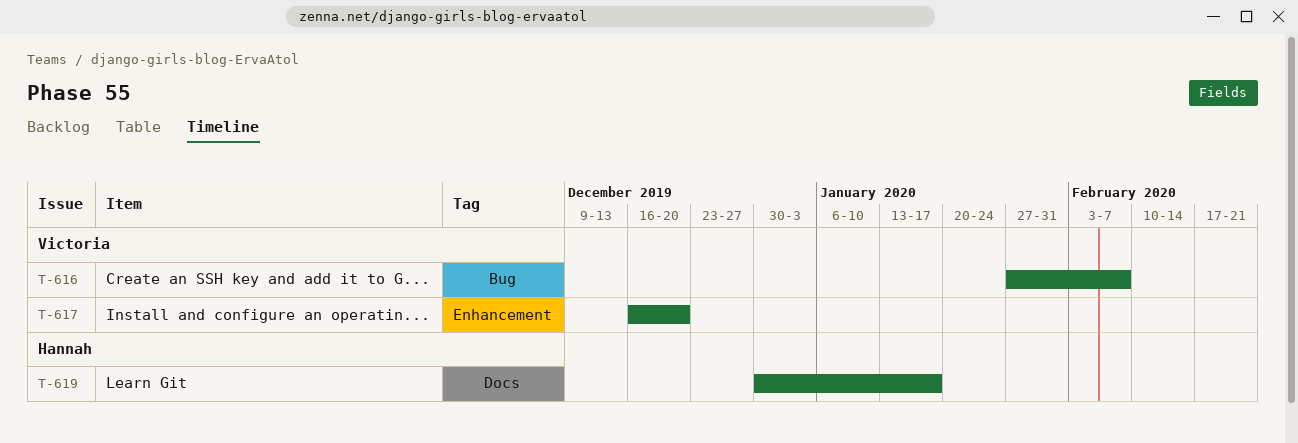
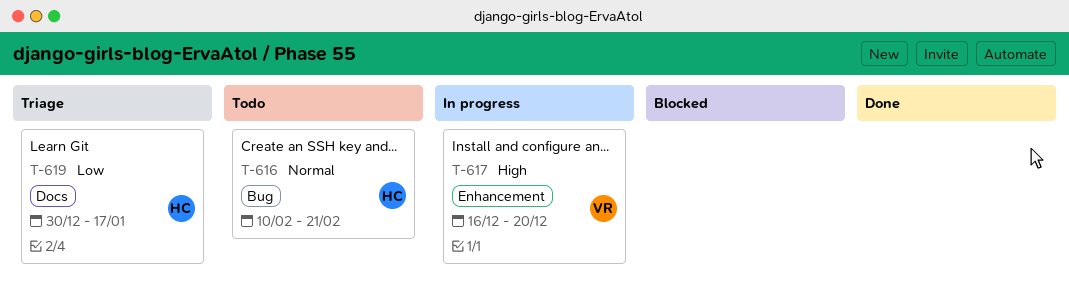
T-616, owner: Victoria -> Hannah
T-616, start: Jan 27 -> Feb 10
T-616, due: Feb 7 -> Feb 21

